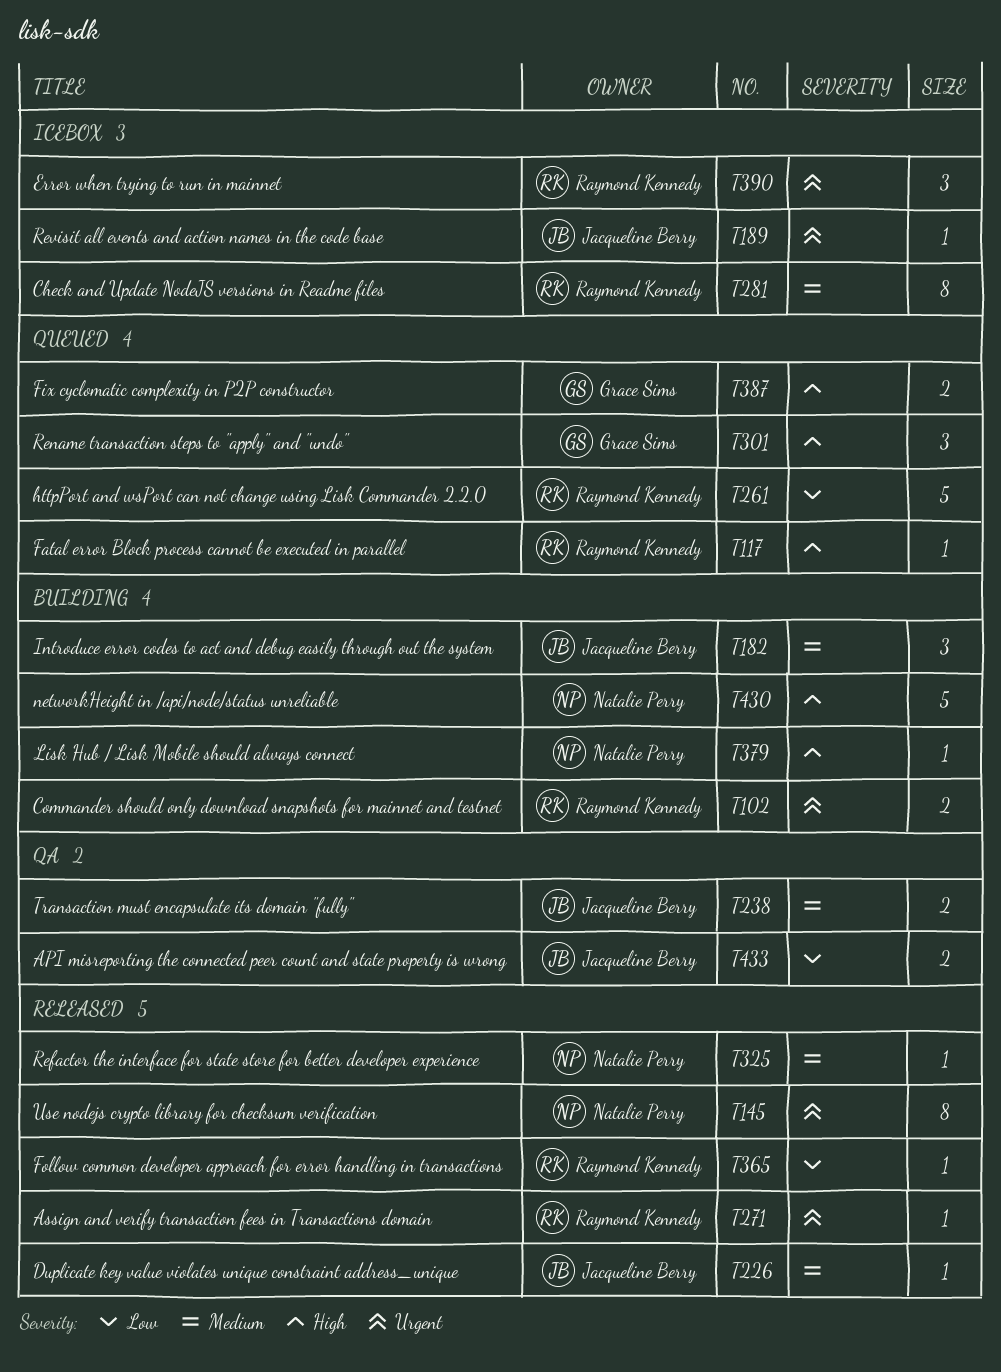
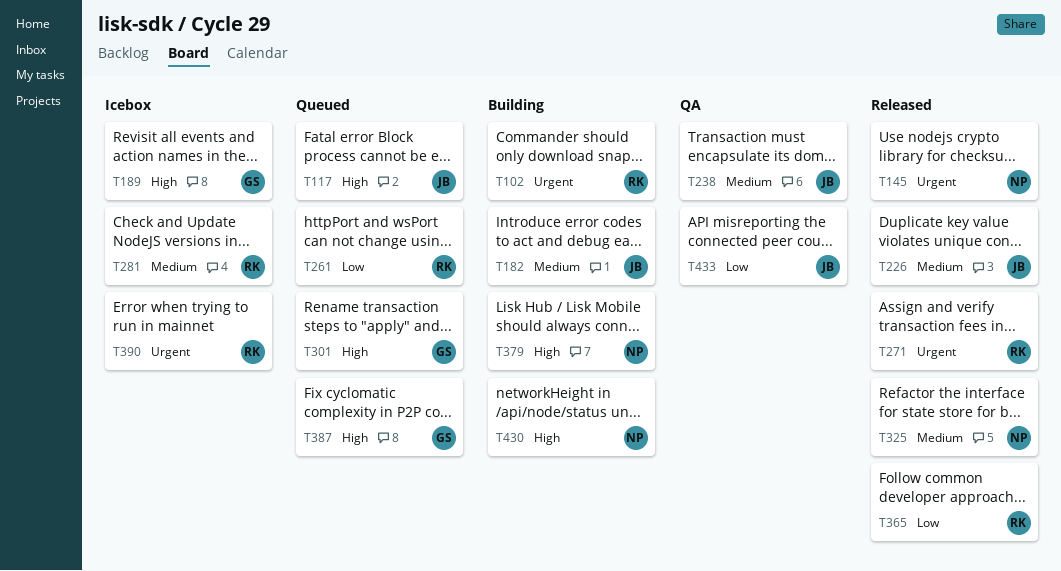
T117, owner: Raymond Kennedy -> Jacqueline Berry
T189, owner: Jacqueline Berry -> Grace Sims
T189, priority: Urgent -> High

